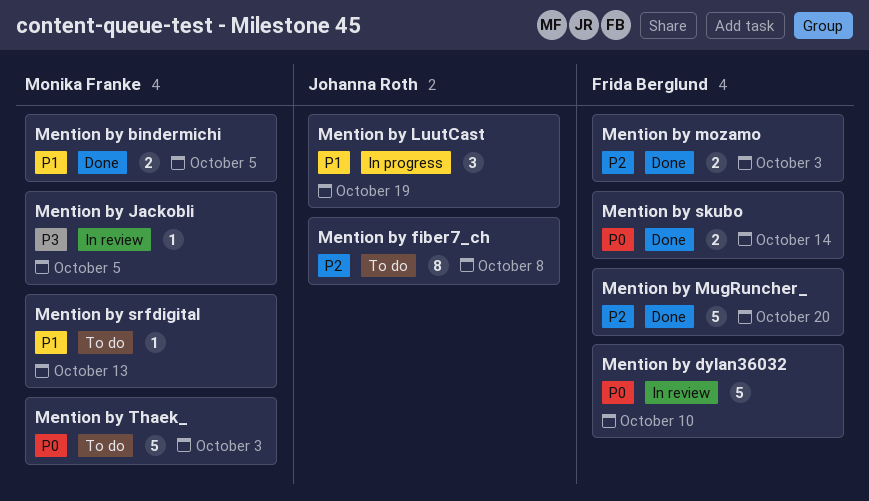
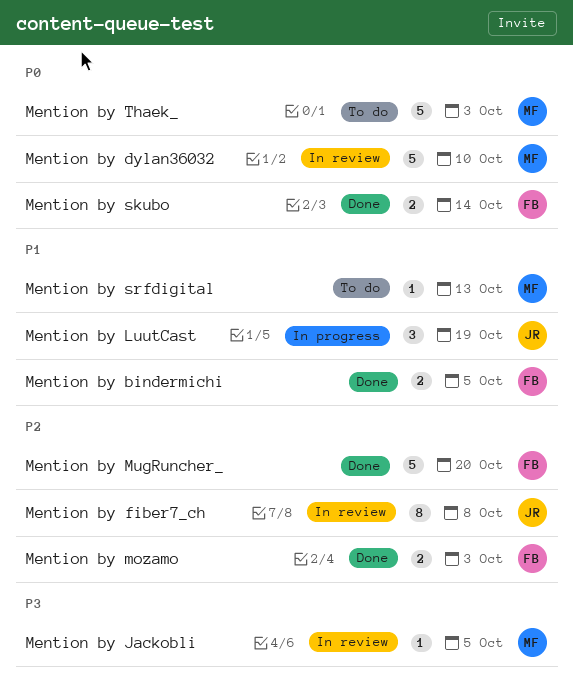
Mention by bindermichi, owner: Monika Franke -> Frida Berglund
Mention by dylan36032, owner: Frida Berglund -> Monika Franke
Mention by fiber7_ch, status: To do -> In review

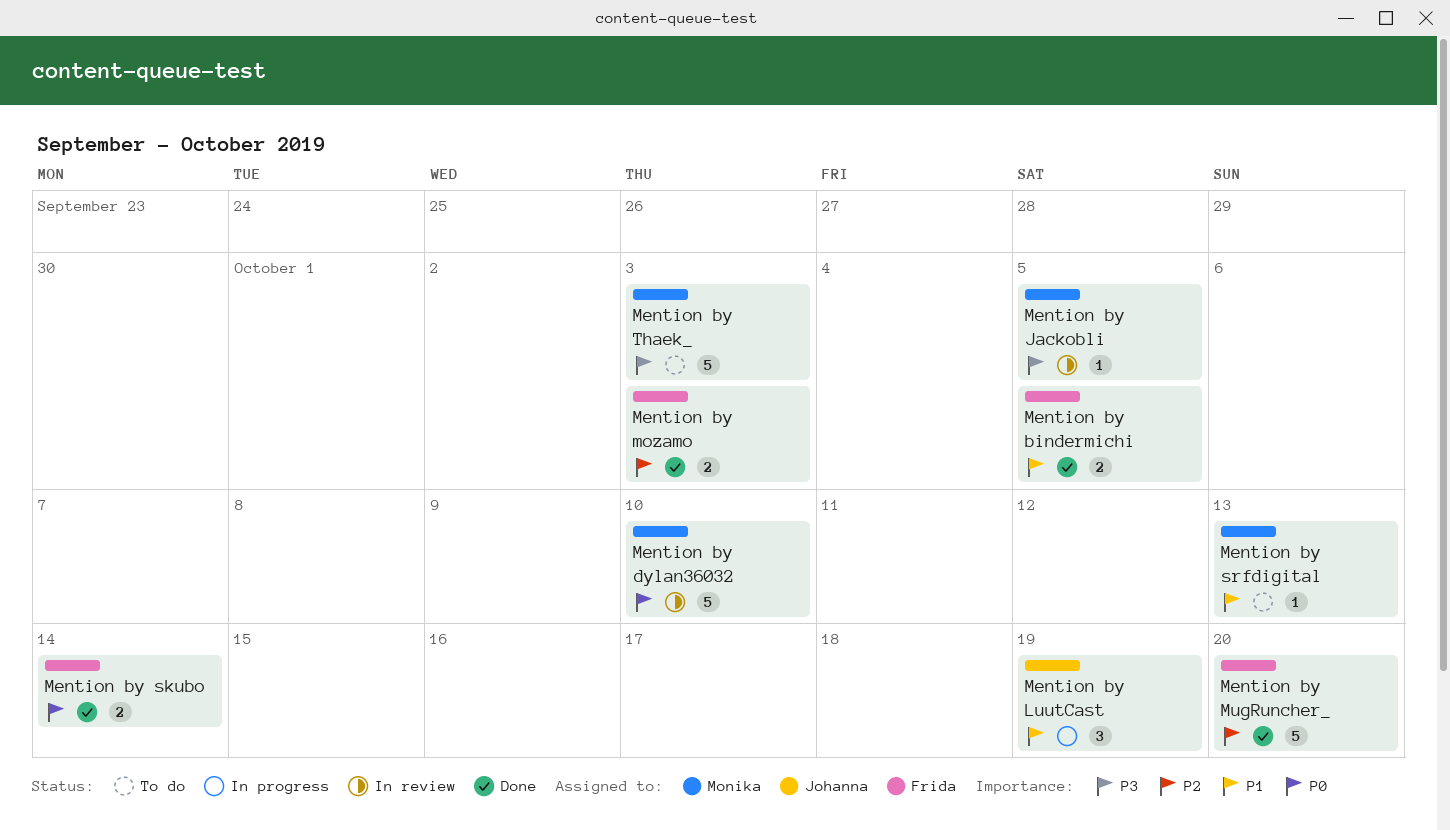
Mention by fiber7_ch: present -> none
Mention by Thaek_, priority: P0 -> P3

